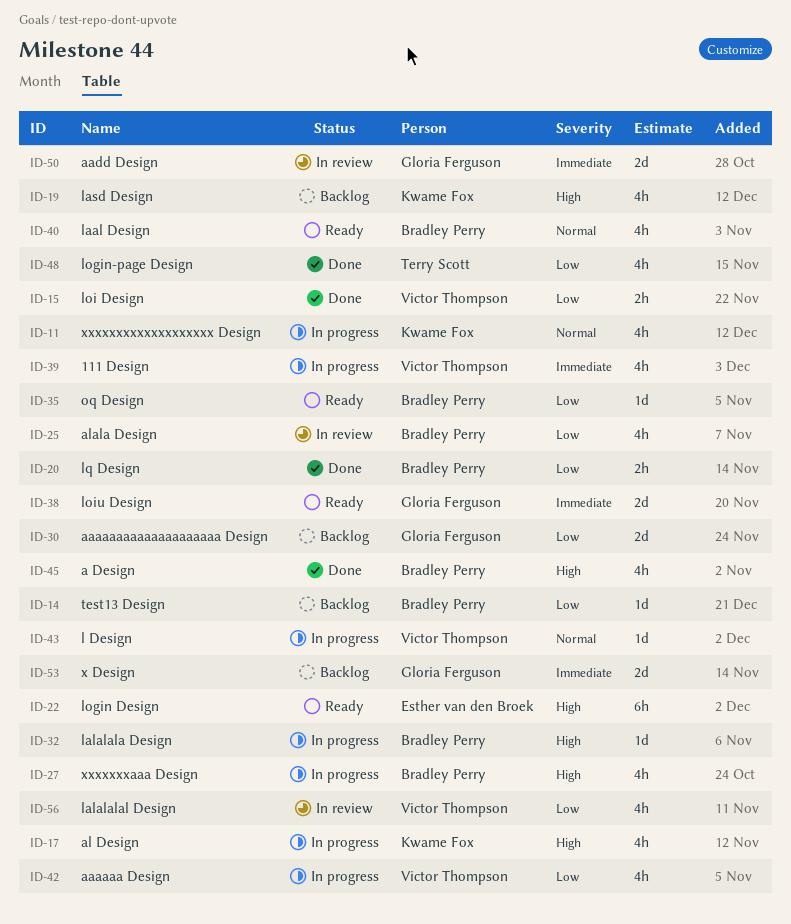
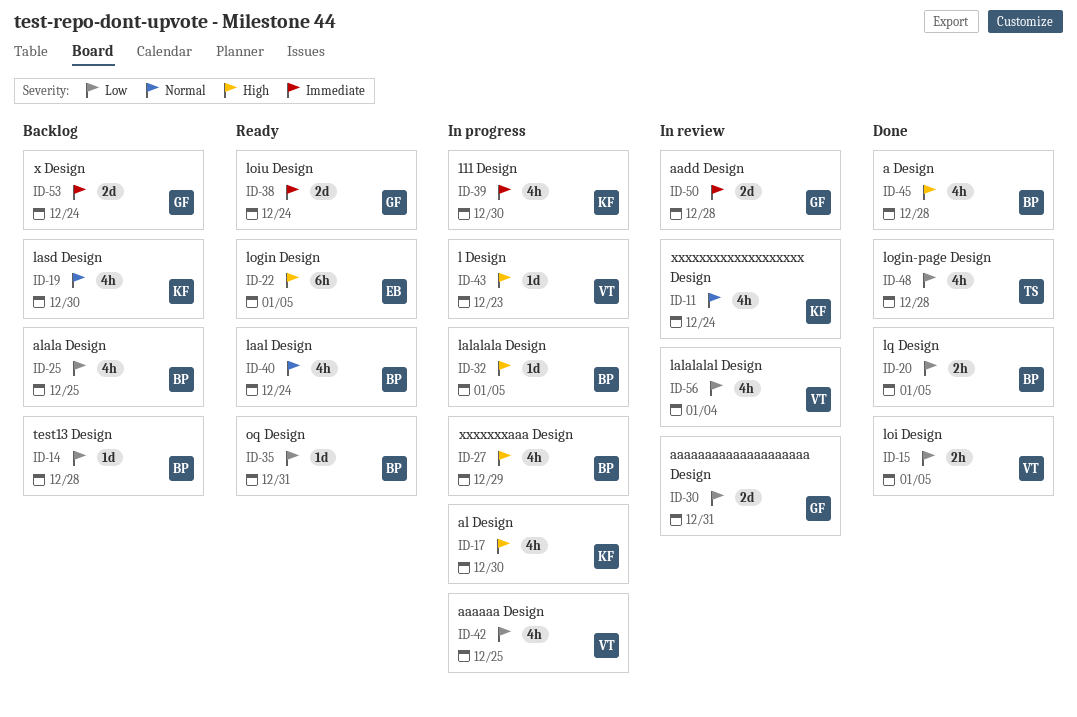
ID-11, status: In progress -> In review
ID-19, priority: High -> Normal
ID-25, status: In review -> Backlog
ID-30, status: Backlog -> In review
ID-39, owner: Victor Thompson -> Kwame Fox
ID-43, priority: Normal -> High

